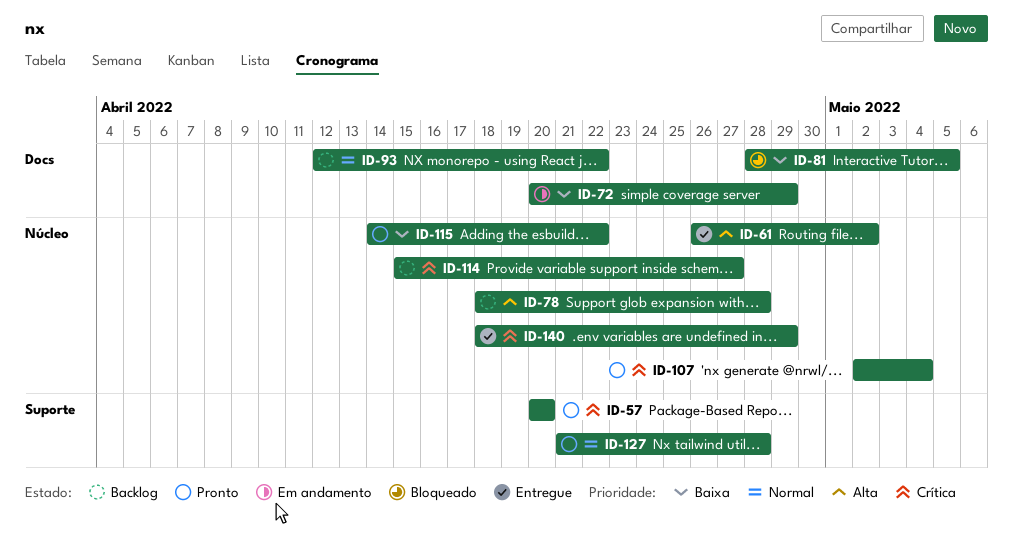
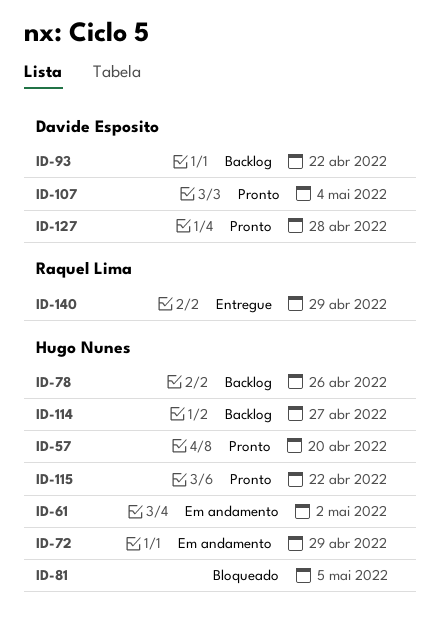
ID-61, status: Entregue -> Em andamento
ID-78, due: Apr 28 -> Apr 26

